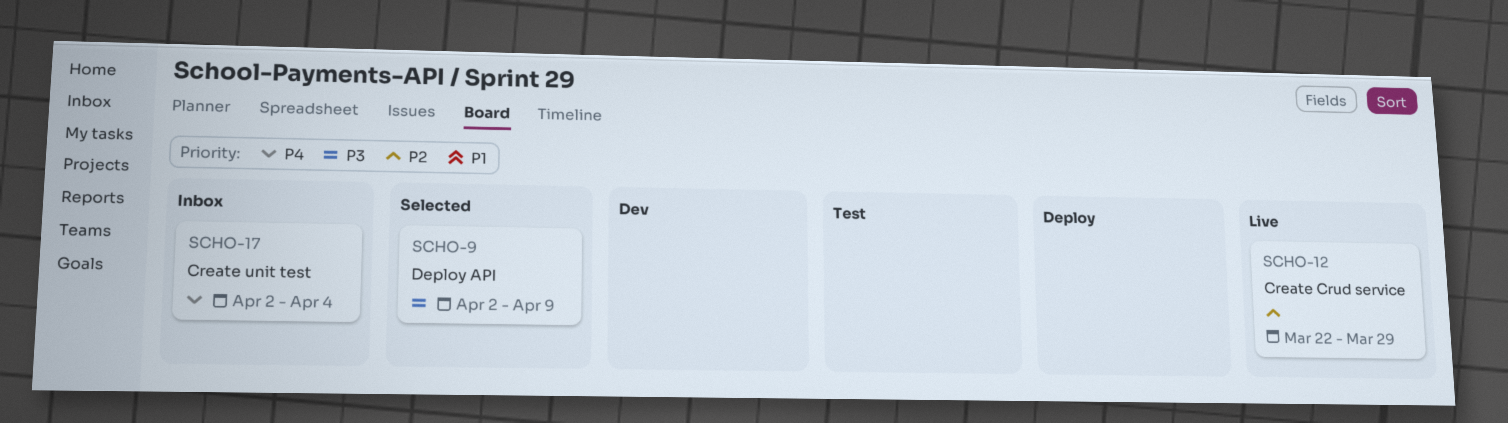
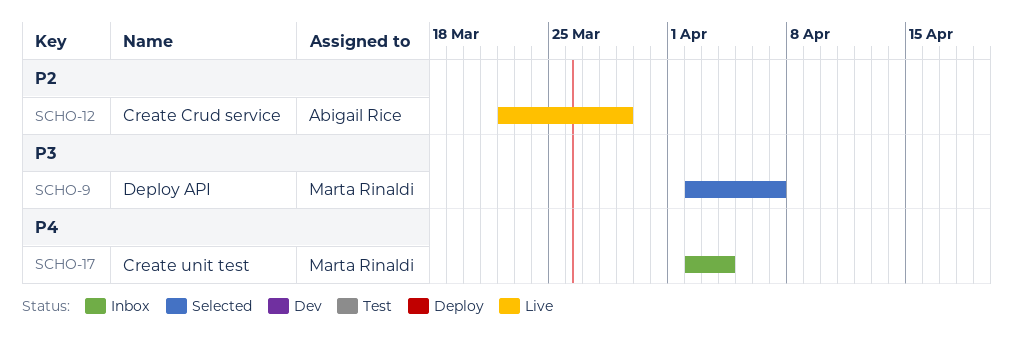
SCHO-9, due: Apr 9 -> Apr 7

